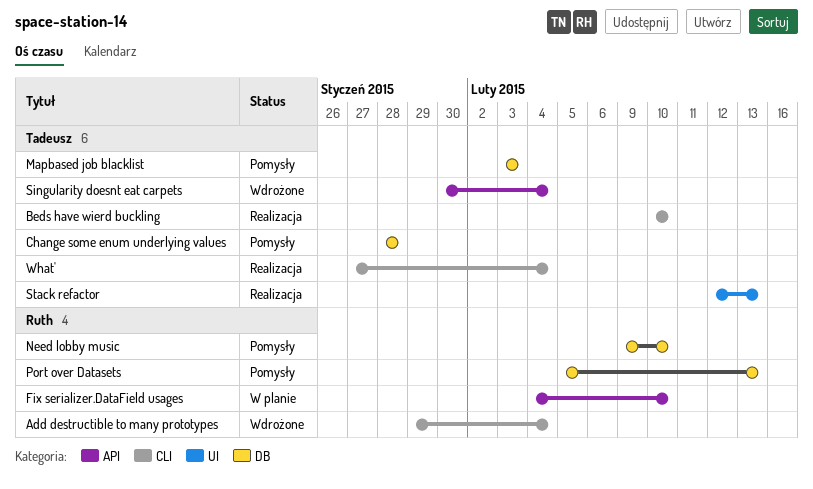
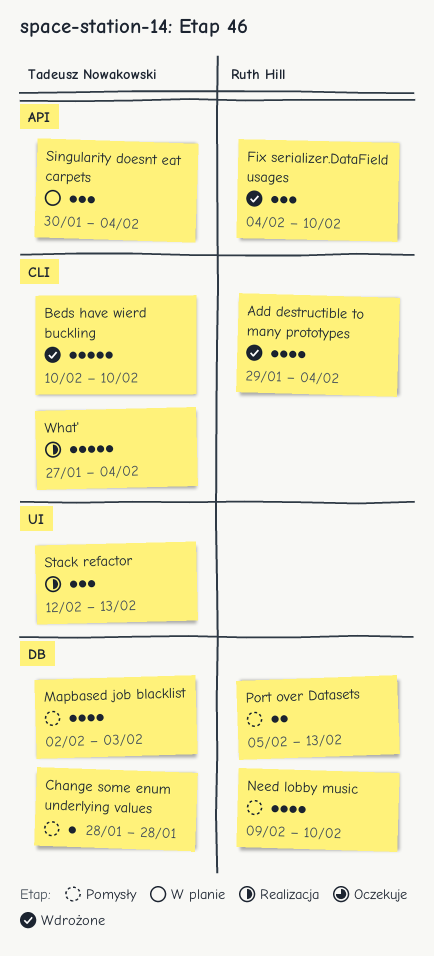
Beds have wierd buckling, status: Realizacja -> Wdrożone
Fix serializer.DataField usages, status: W planie -> Wdrożone
Mapbased job blacklist, start: Feb 3 -> Feb 2
Singularity doesnt eat carpets, status: Wdrożone -> W planie

